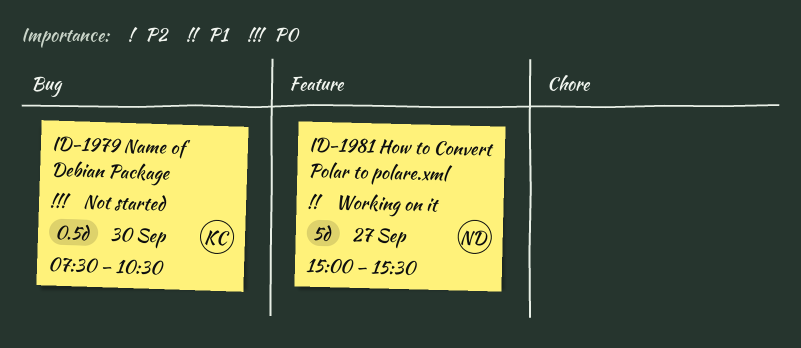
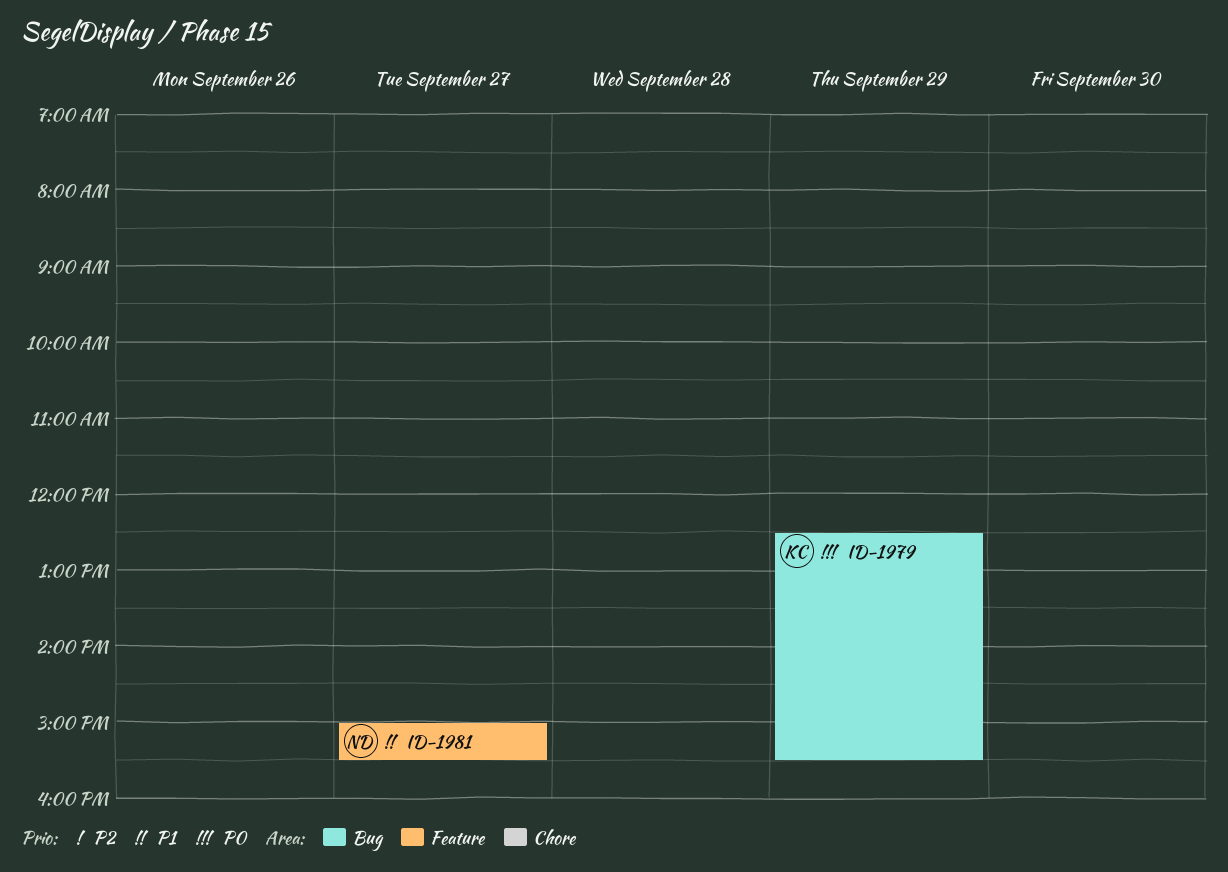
ID-1979, day: Sep 30 -> Sep 29
ID-1979, begins: 07:30 -> 12:30
ID-1979, ends: 10:30 -> 15:30

